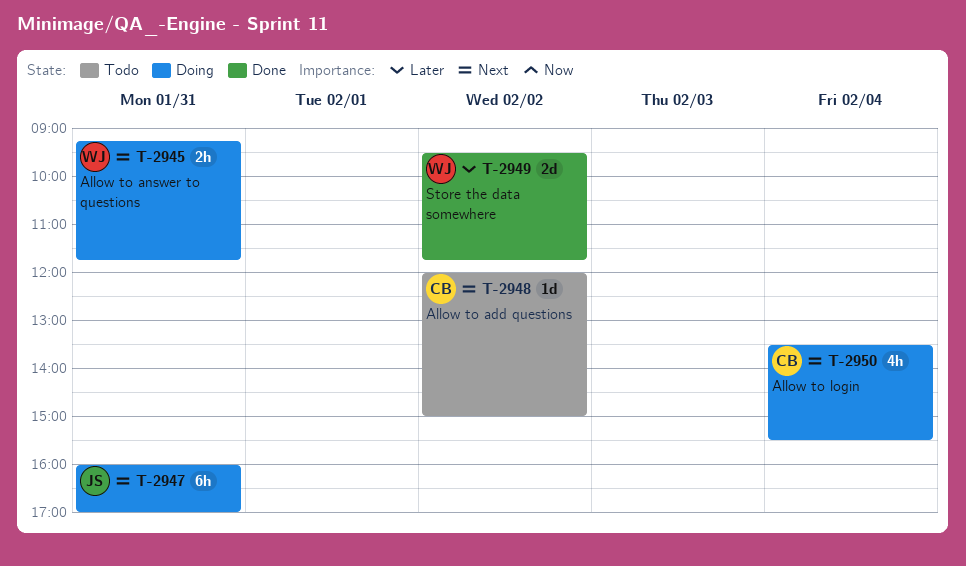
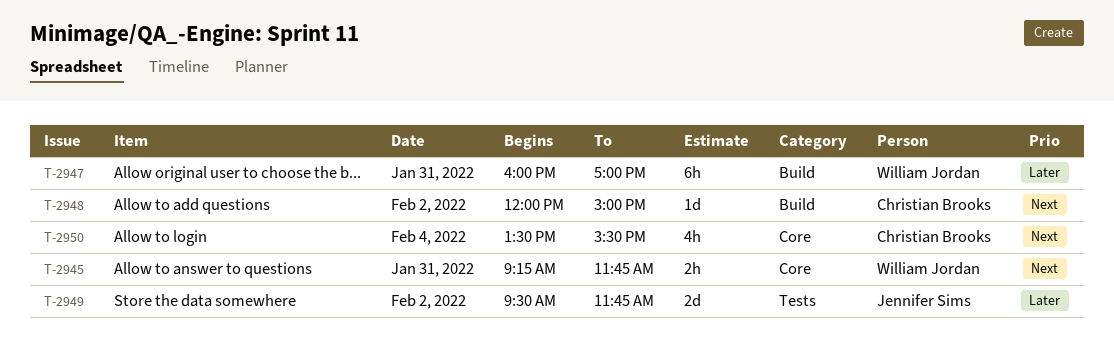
T-2947, owner: Jennifer Sims -> William Jordan
T-2947, priority: Next -> Later
T-2949, owner: William Jordan -> Jennifer Sims

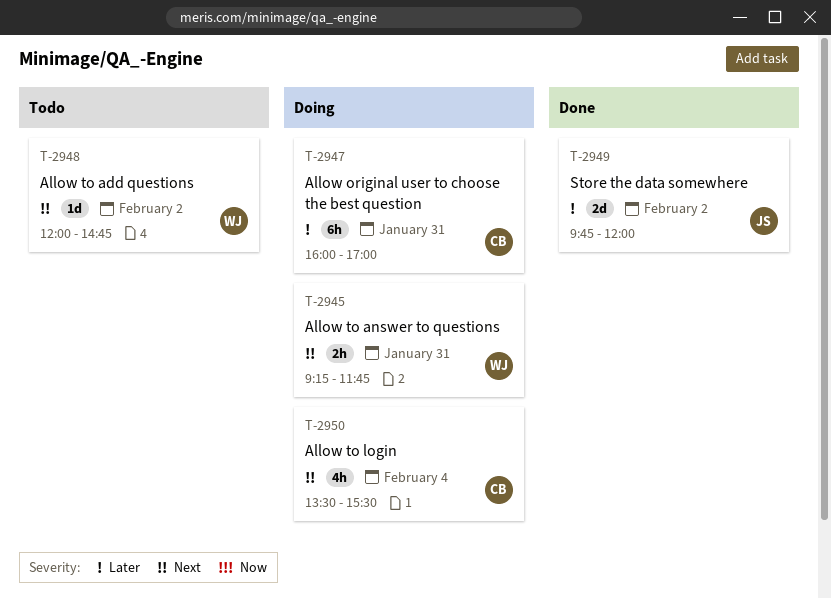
T-2947, owner: William Jordan -> Christian Brooks
T-2948, owner: Christian Brooks -> William Jordan
T-2948, ends: 15:00 -> 14:45
T-2949, begins: 09:30 -> 09:45
T-2949, ends: 11:45 -> 12:00

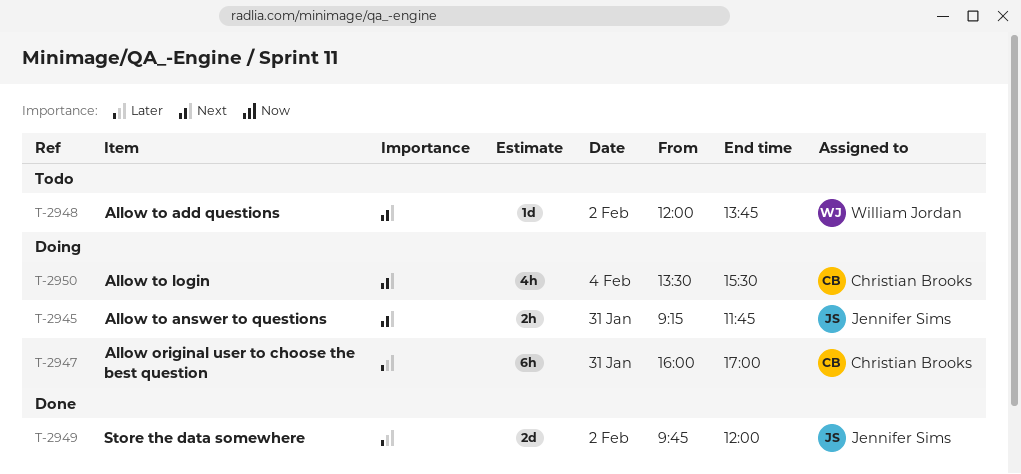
T-2945, owner: William Jordan -> Jennifer Sims
T-2948, ends: 14:45 -> 13:45

